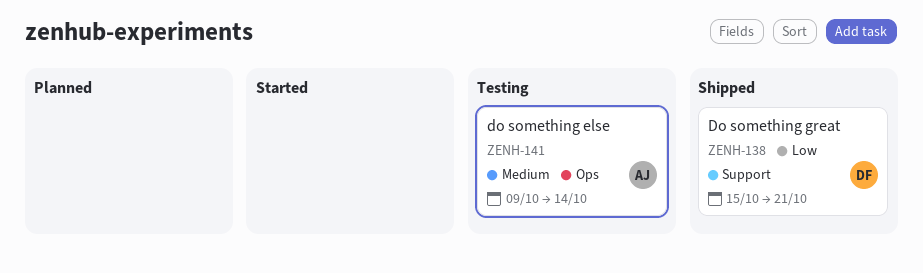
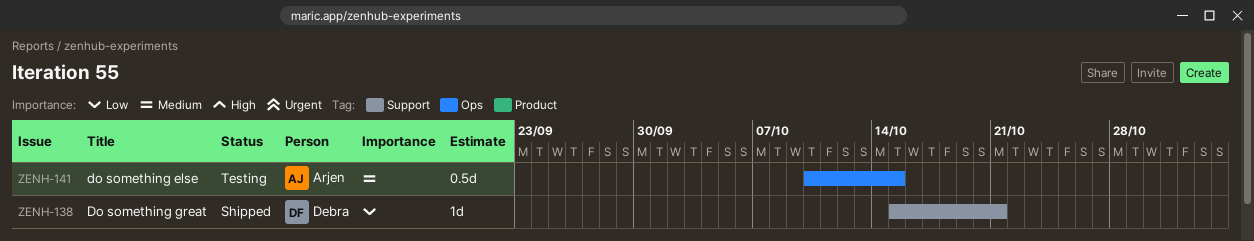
ZENH-141, start: Oct 9 -> Oct 10
ZENH-141, due: Oct 14 -> Oct 15

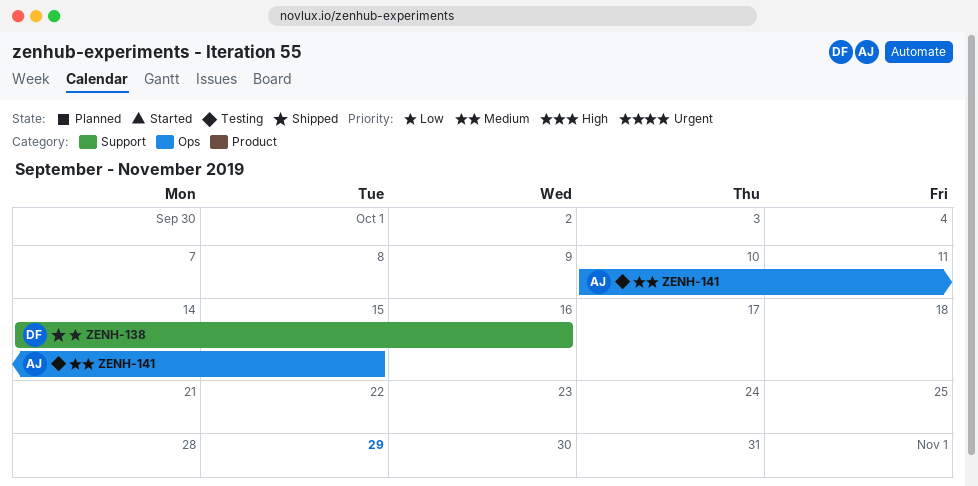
ZENH-138, start: Oct 15 -> Oct 14
ZENH-138, due: Oct 21 -> Oct 16

